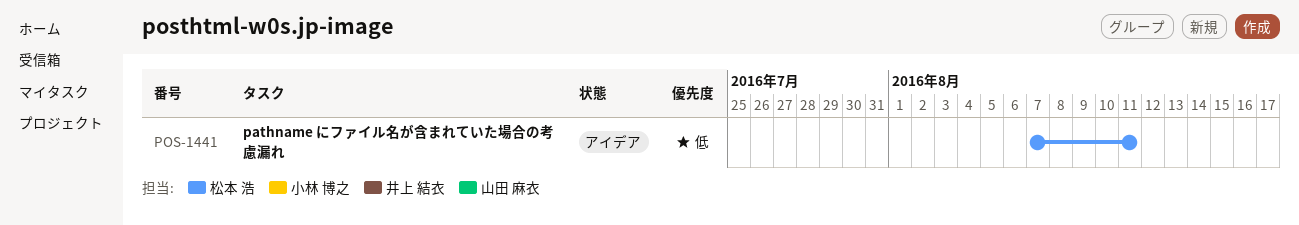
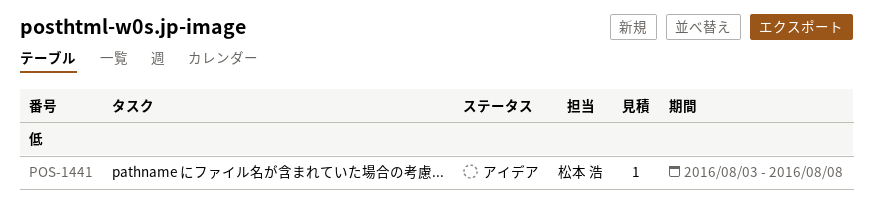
POS-1441, start: Aug 7 -> Aug 3
POS-1441, due: Aug 11 -> Aug 8

